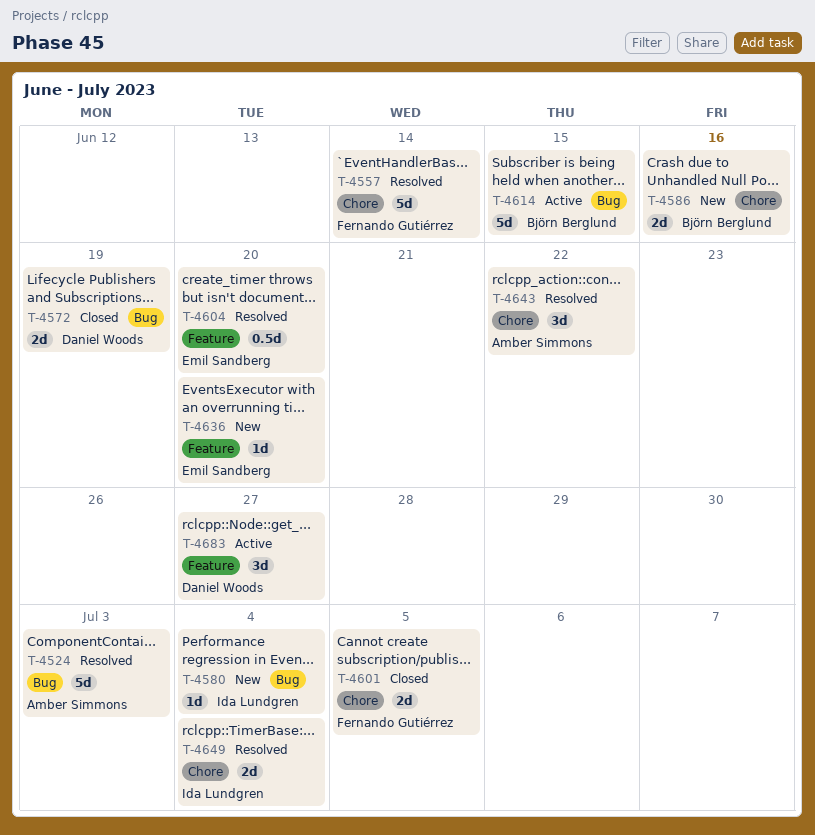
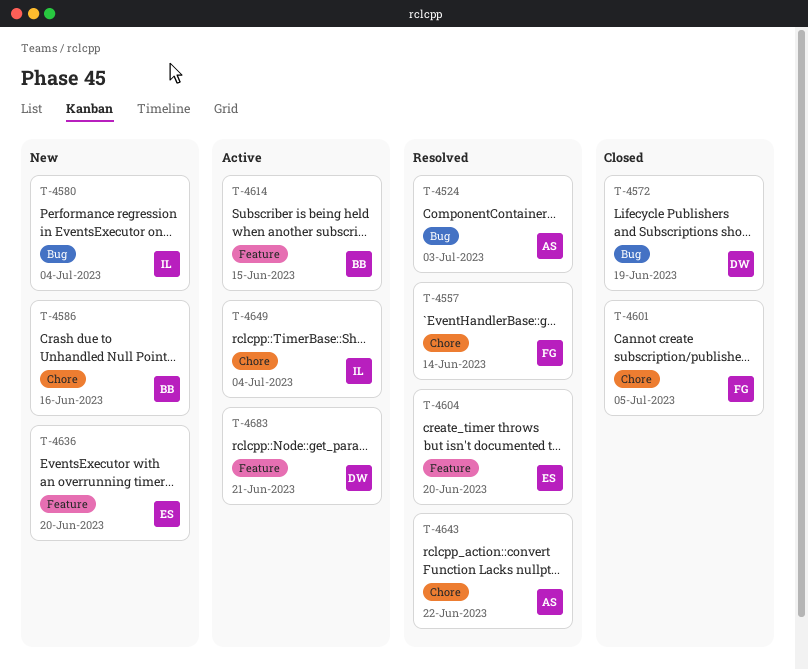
T-4614, label: Bug -> Feature
T-4649, status: Resolved -> Active
T-4683, due: Jun 27 -> Jun 21

